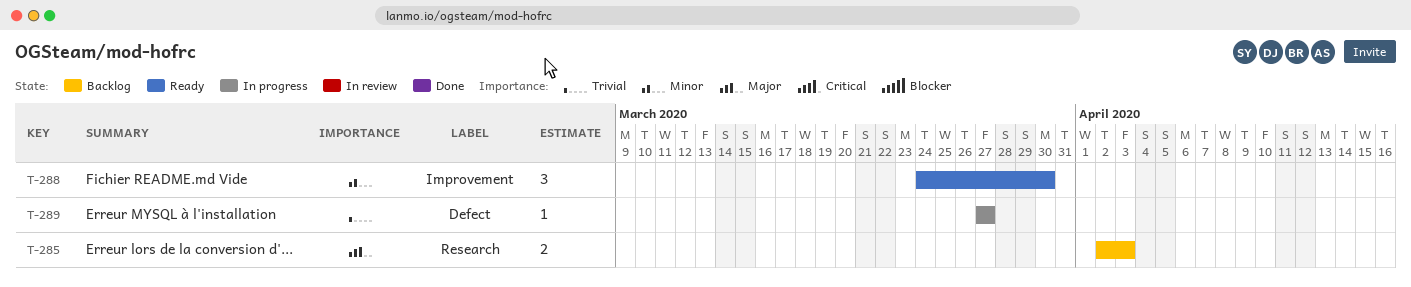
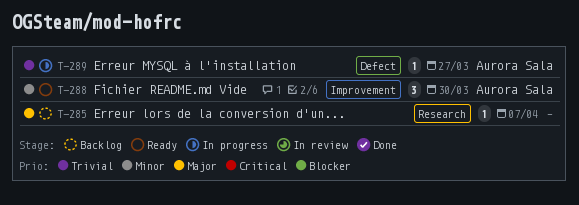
T-285, estimate: 2 -> 1
T-285, due: Apr 3 -> Apr 7

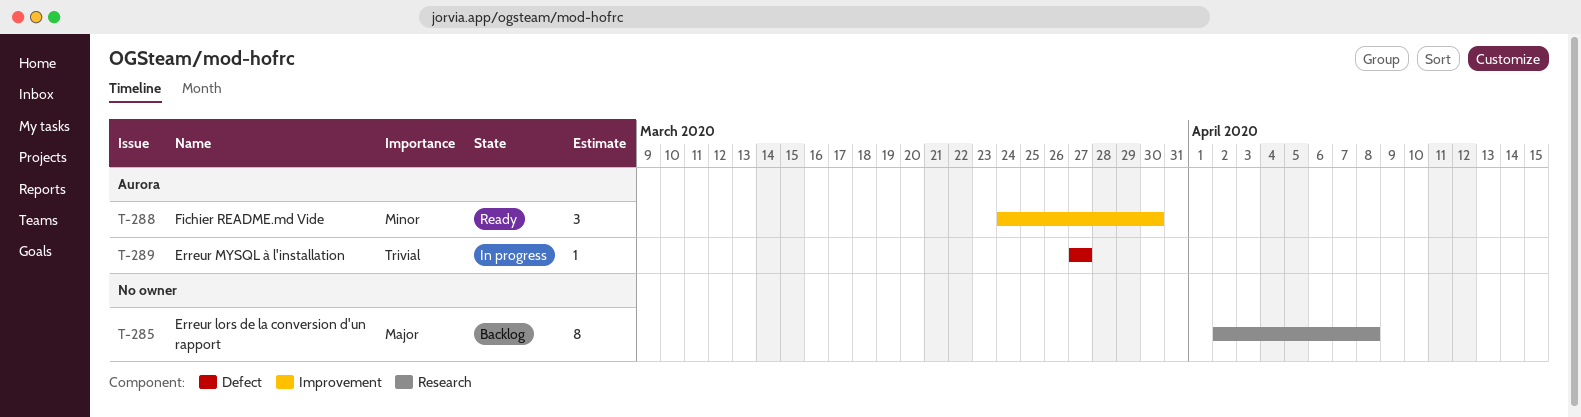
T-285, estimate: 1 -> 8
T-285, due: Apr 7 -> Apr 8

